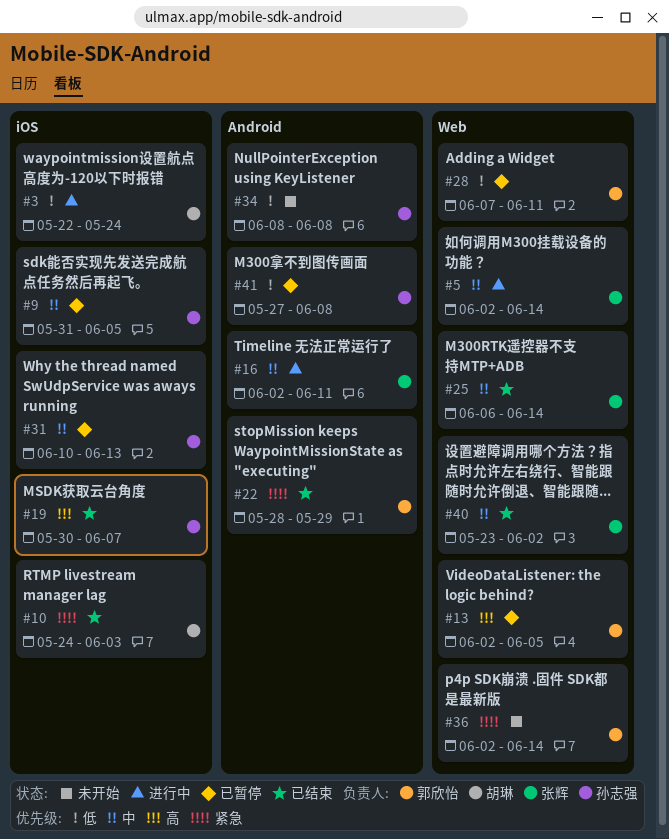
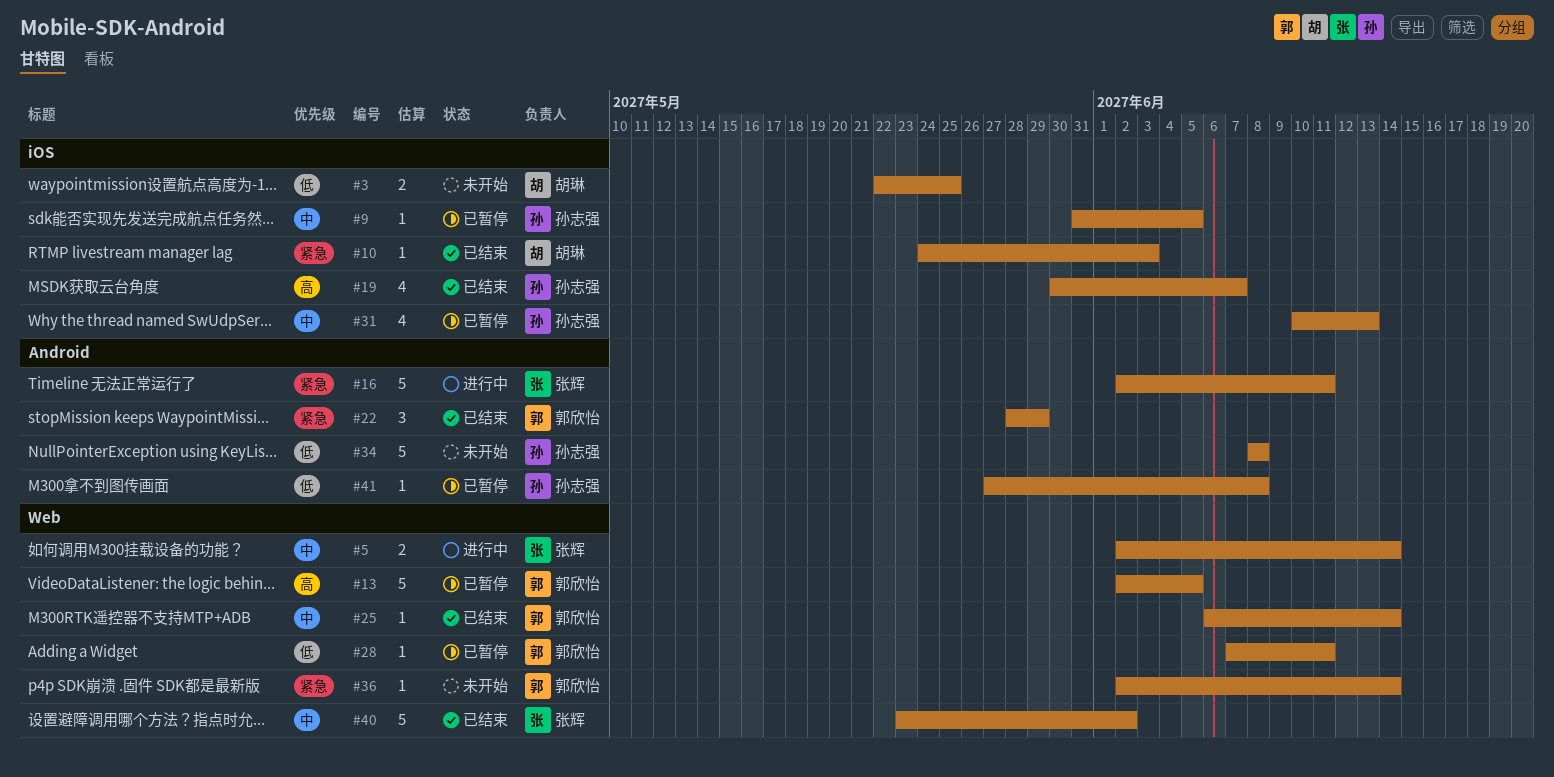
#3, status: 进行中 -> 未开始
#3, due: May 24 -> May 25
#16, priority: 中 -> 紧急
#25, owner: 张辉 -> 郭欣怡

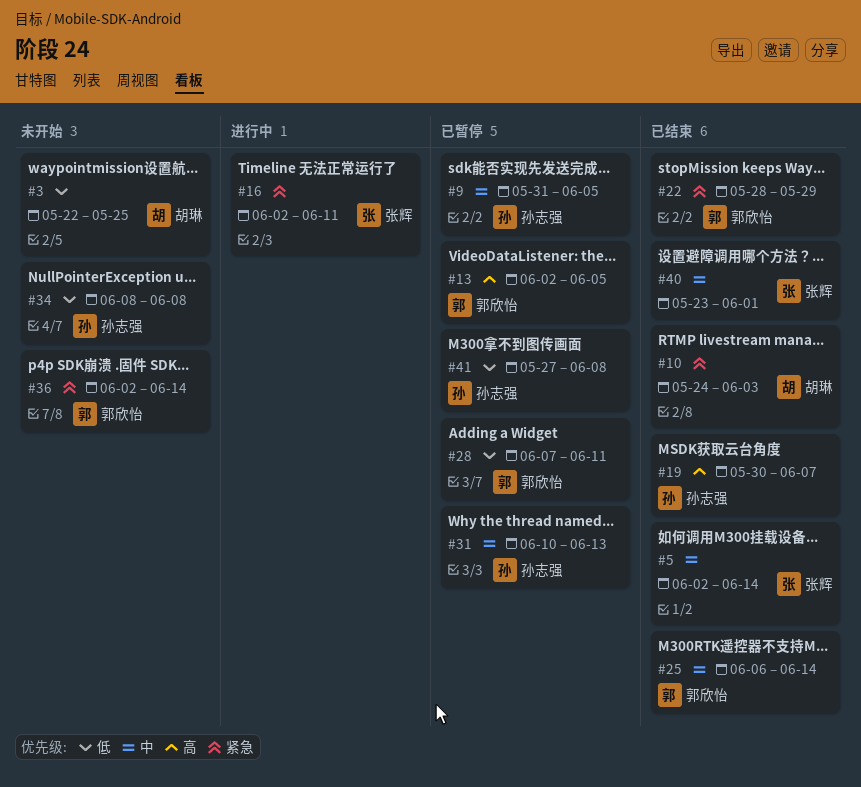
#5, status: 进行中 -> 已结束
#40, due: Jun 2 -> Jun 1

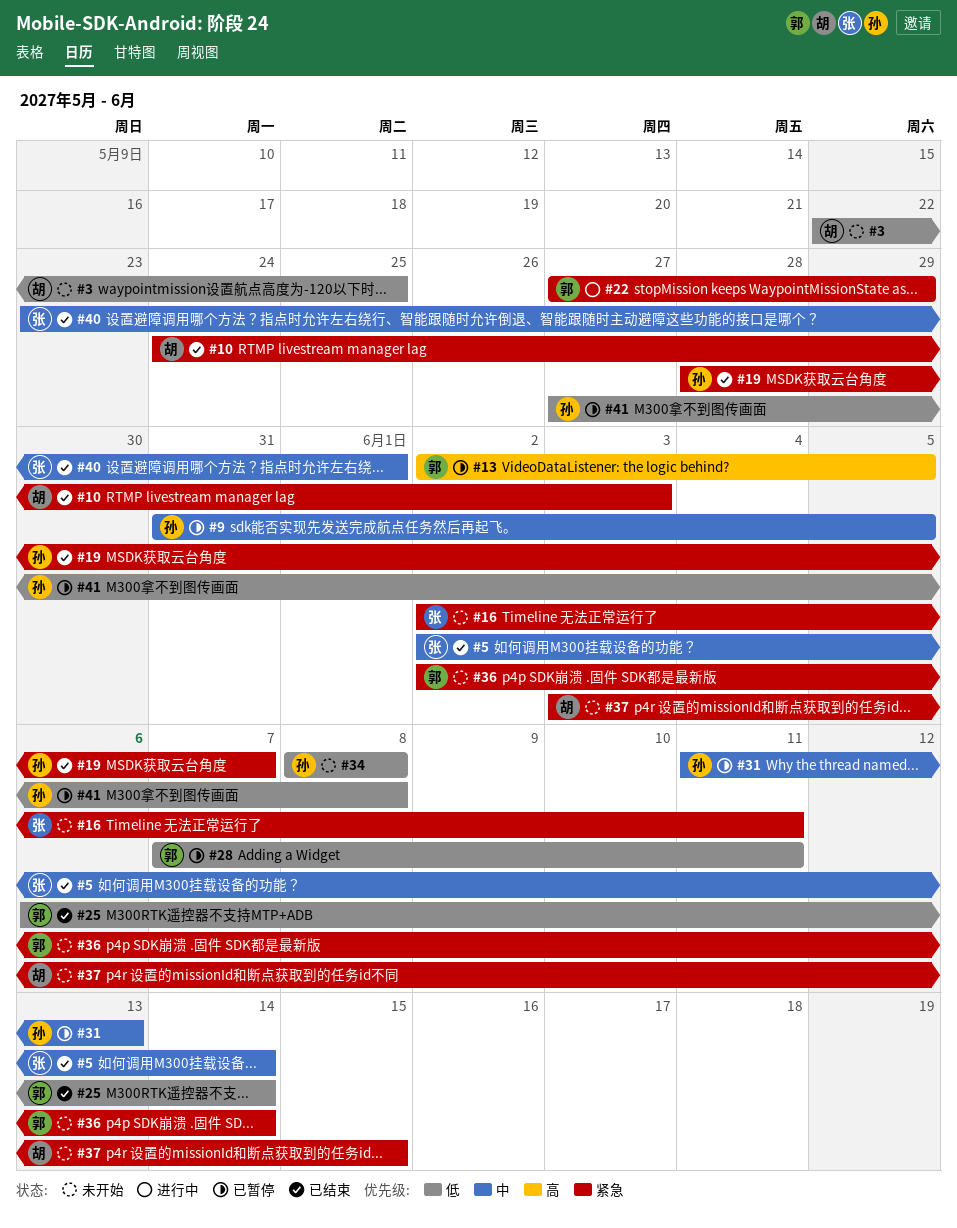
#16, status: 进行中 -> 未开始
#19, priority: 高 -> 紧急
#19, start: May 30 -> May 28
#22, status: 已结束 -> 进行中
#22, start: May 28 -> May 27
#25, priority: 中 -> 低
#31, start: Jun 10 -> Jun 11
#37: none -> present

